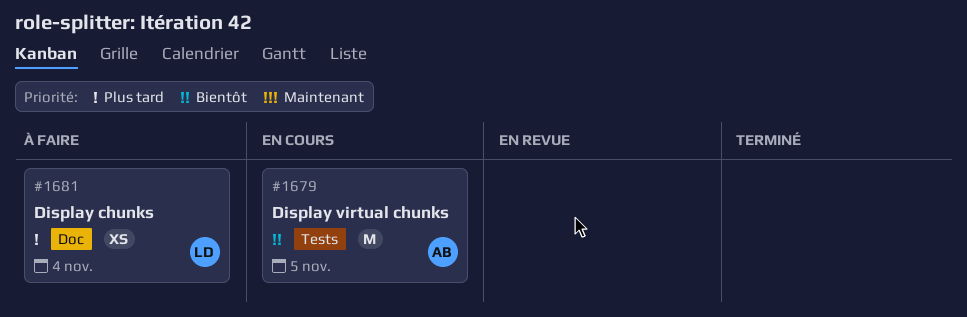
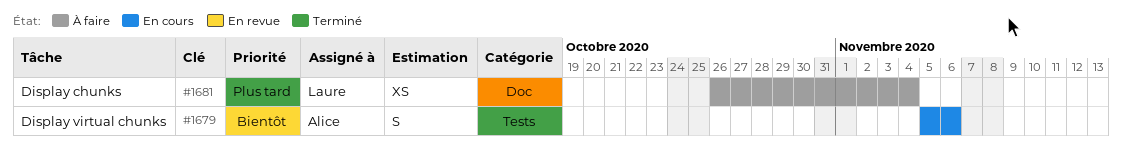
#1679, estimate: M -> S
#1679, due: Nov 5 -> Nov 6

